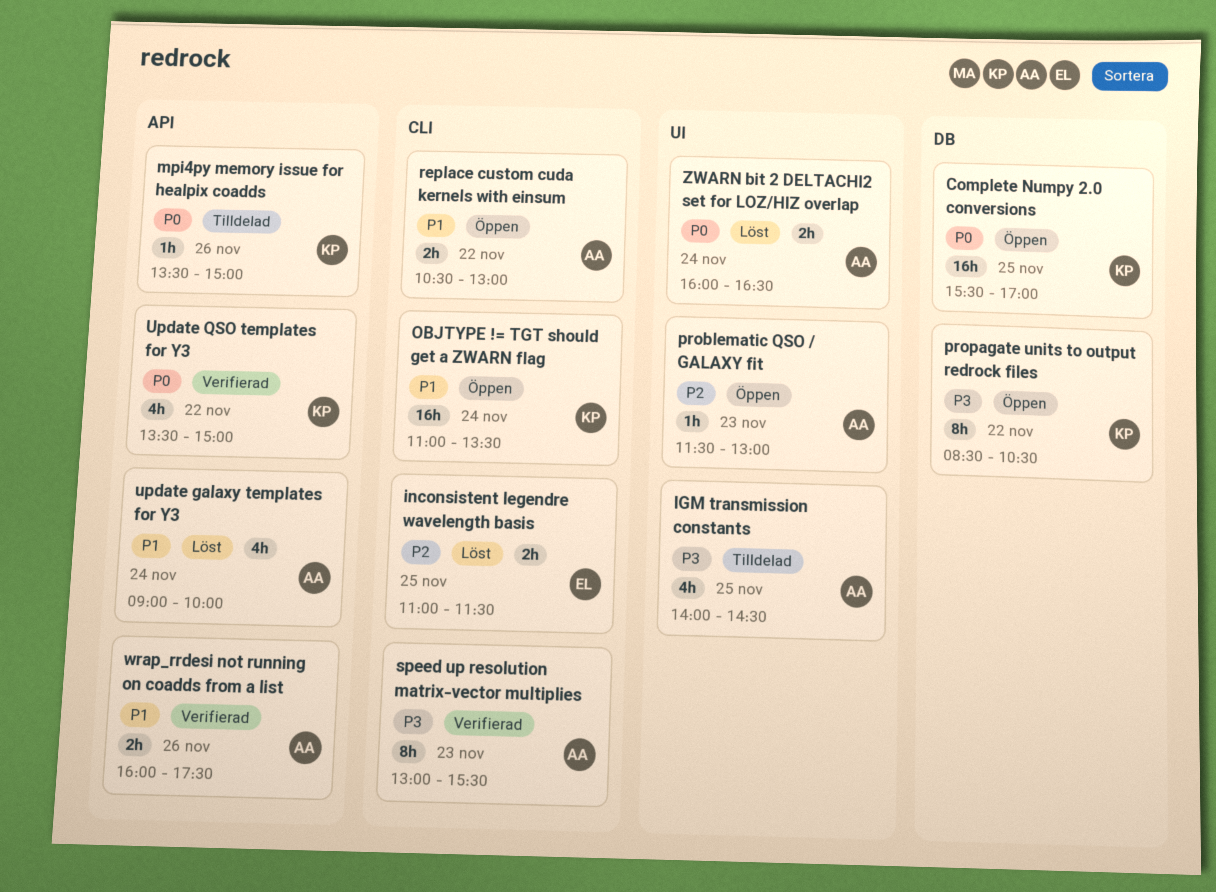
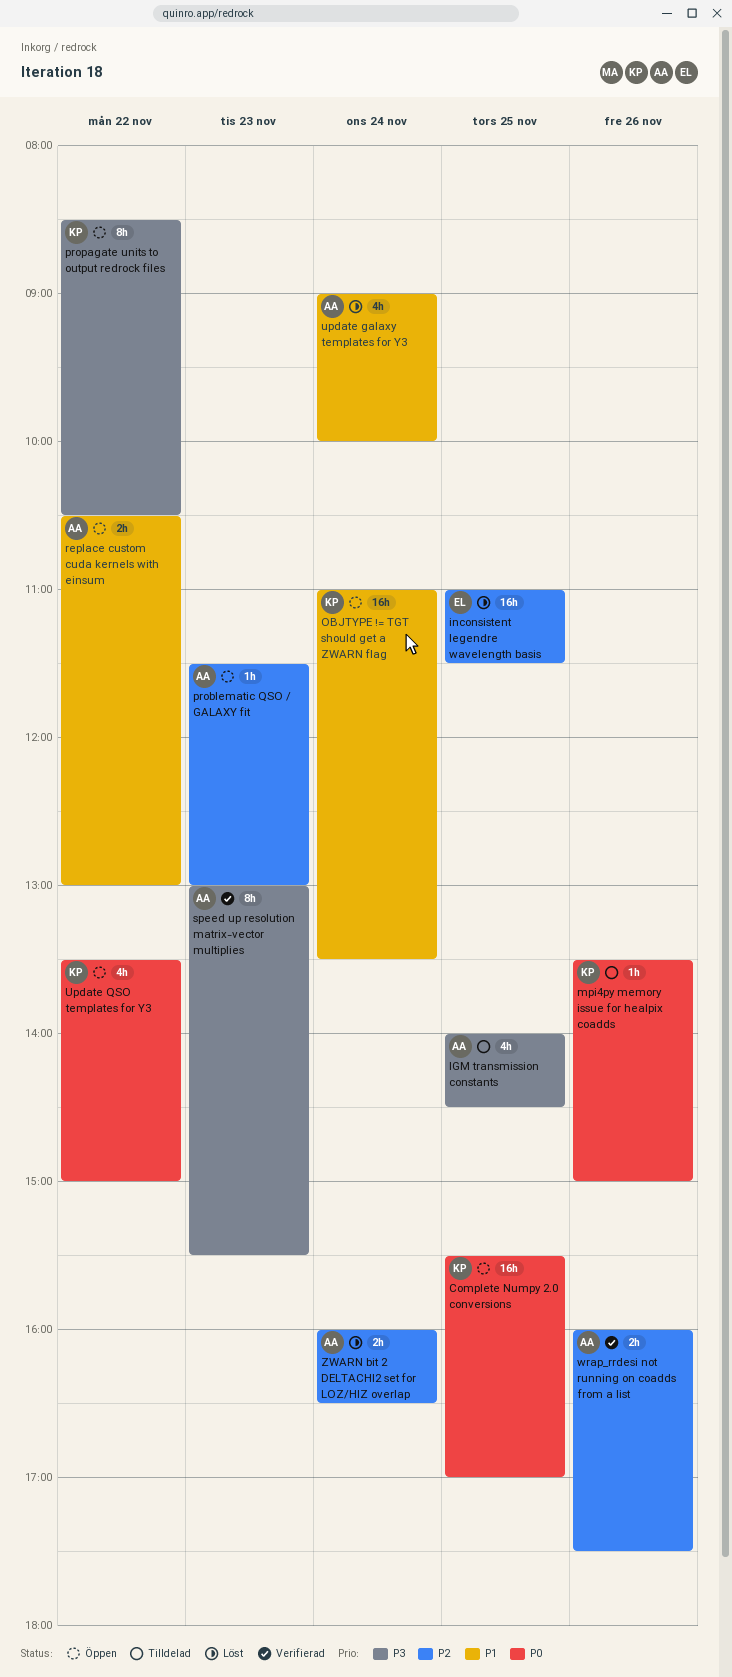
inconsistent legendre wavelength basis, estimate: 2h -> 16h
Update QSO templates for Y3, status: Verifierad -> Öppen
wrap_rrdesi not running on coadds from a list, priority: P1 -> P2
ZWARN bit 2 DELTACHI2 set for LOZ/HIZ overlap, priority: P0 -> P2

